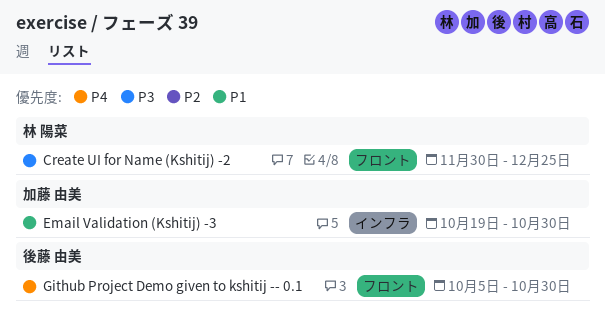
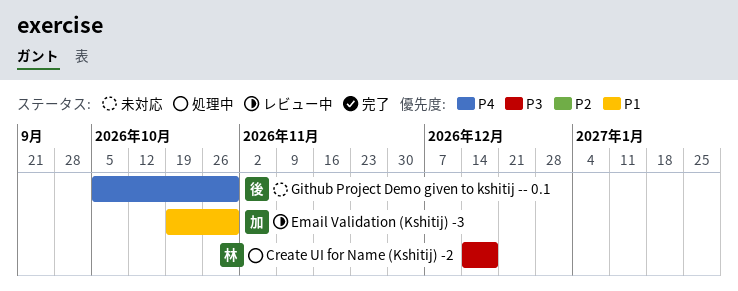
Create UI for Name (Kshitij) -2, start: Nov 30 -> Dec 14
Create UI for Name (Kshitij) -2, due: Dec 25 -> Dec 18

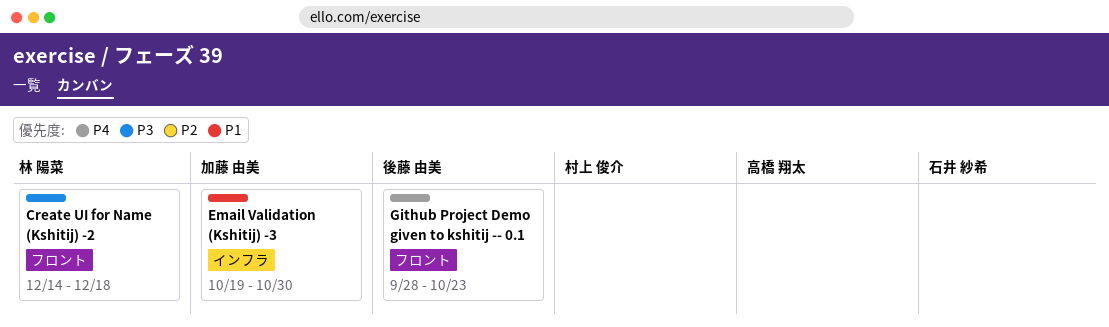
Github Project Demo given to kshitij -- 0.1, start: Oct 5 -> Sep 28
Github Project Demo given to kshitij -- 0.1, due: Oct 30 -> Oct 23

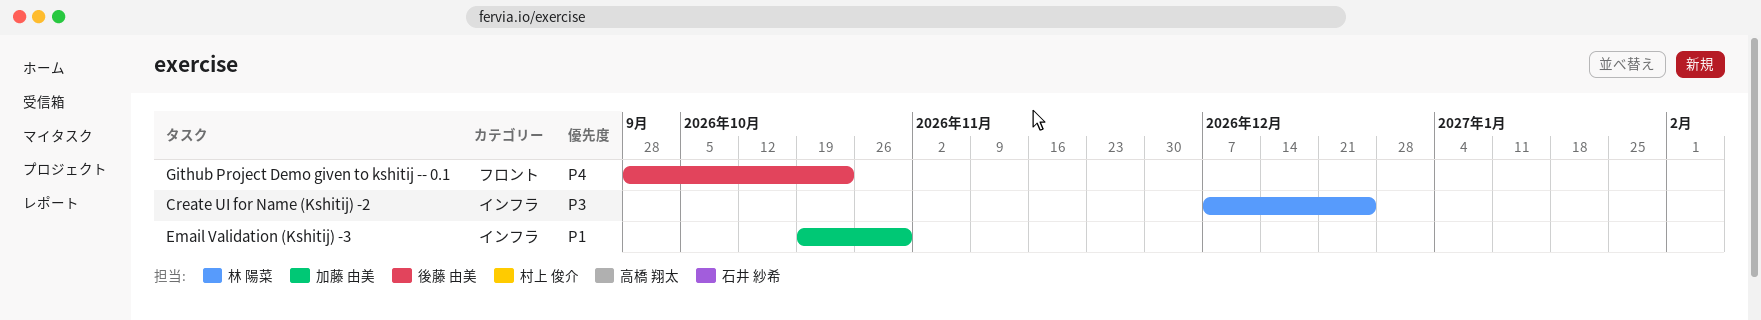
Create UI for Name (Kshitij) -2, label: フロント -> インフラ
Create UI for Name (Kshitij) -2, start: Dec 14 -> Dec 7
Create UI for Name (Kshitij) -2, due: Dec 18 -> Dec 25

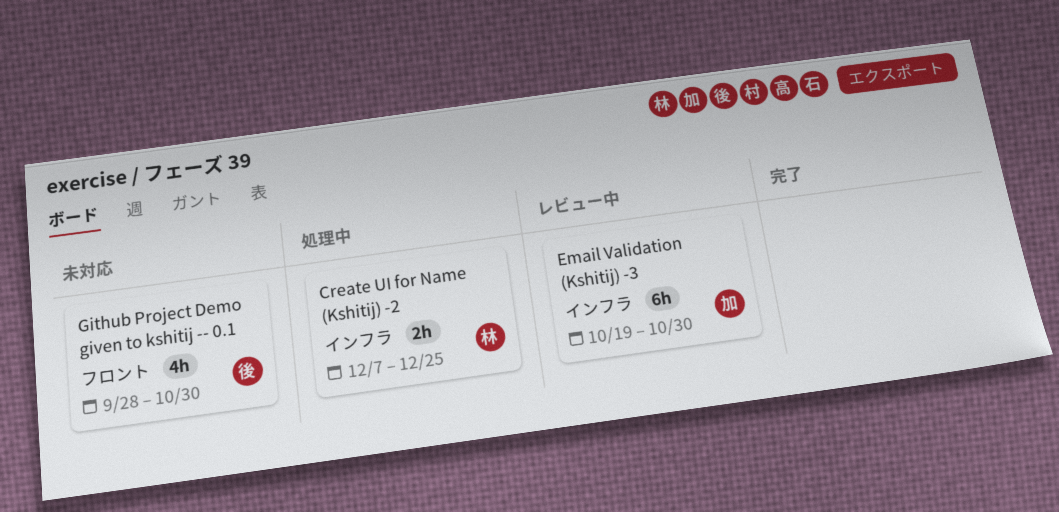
Github Project Demo given to kshitij -- 0.1, due: Oct 23 -> Oct 30

